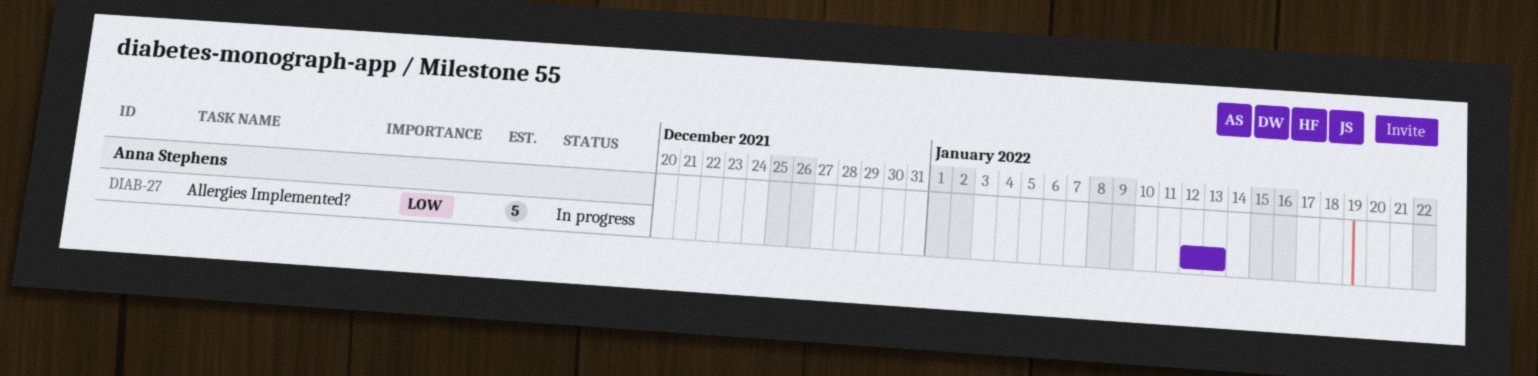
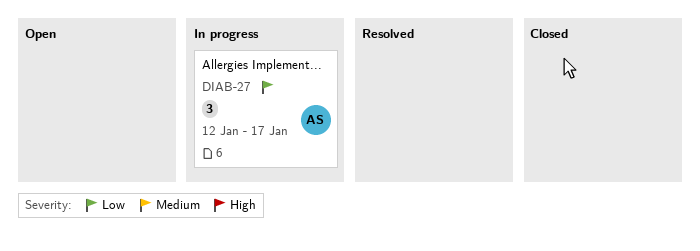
DIAB-27, estimate: 5 -> 3
DIAB-27, due: Jan 13 -> Jan 17

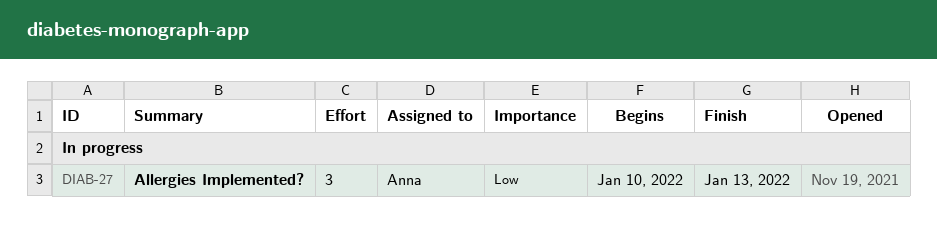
DIAB-27, start: Jan 12 -> Jan 10
DIAB-27, due: Jan 17 -> Jan 13

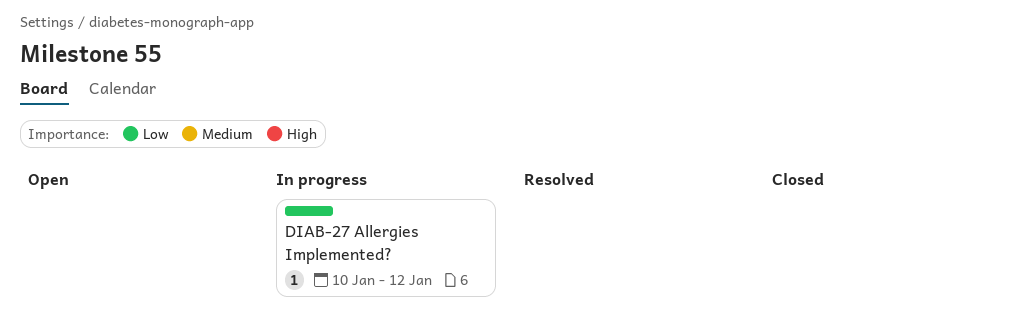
DIAB-27, estimate: 3 -> 1
DIAB-27, due: Jan 13 -> Jan 12

